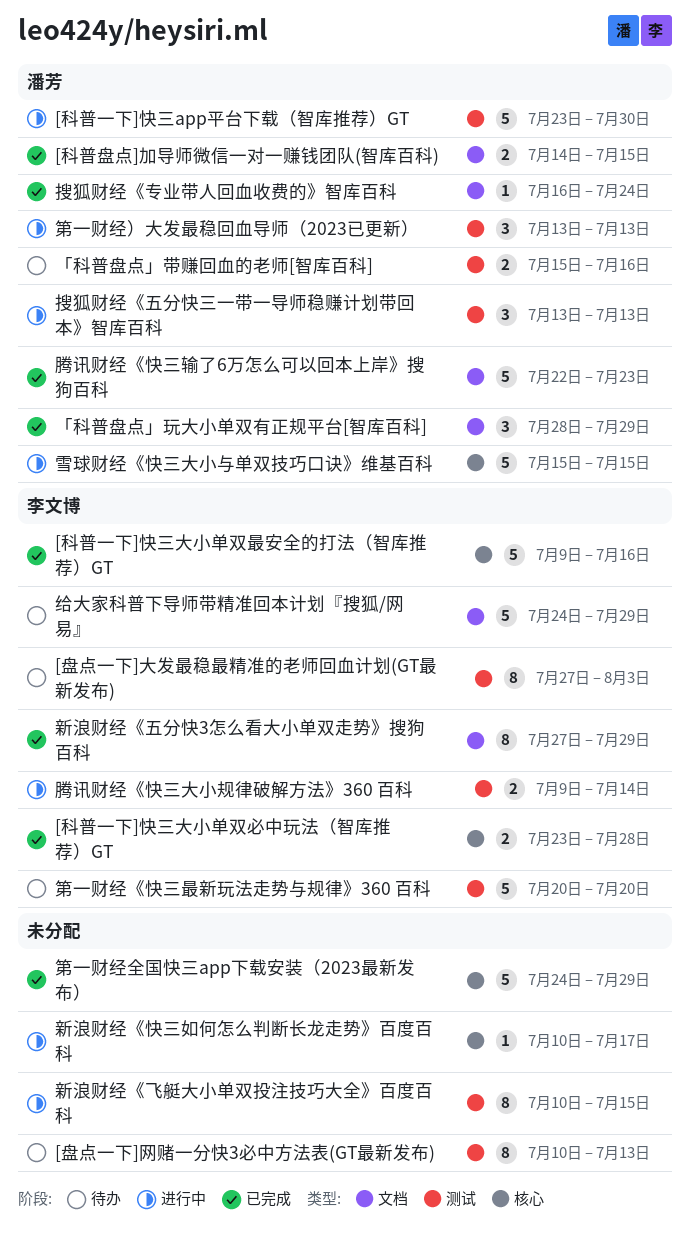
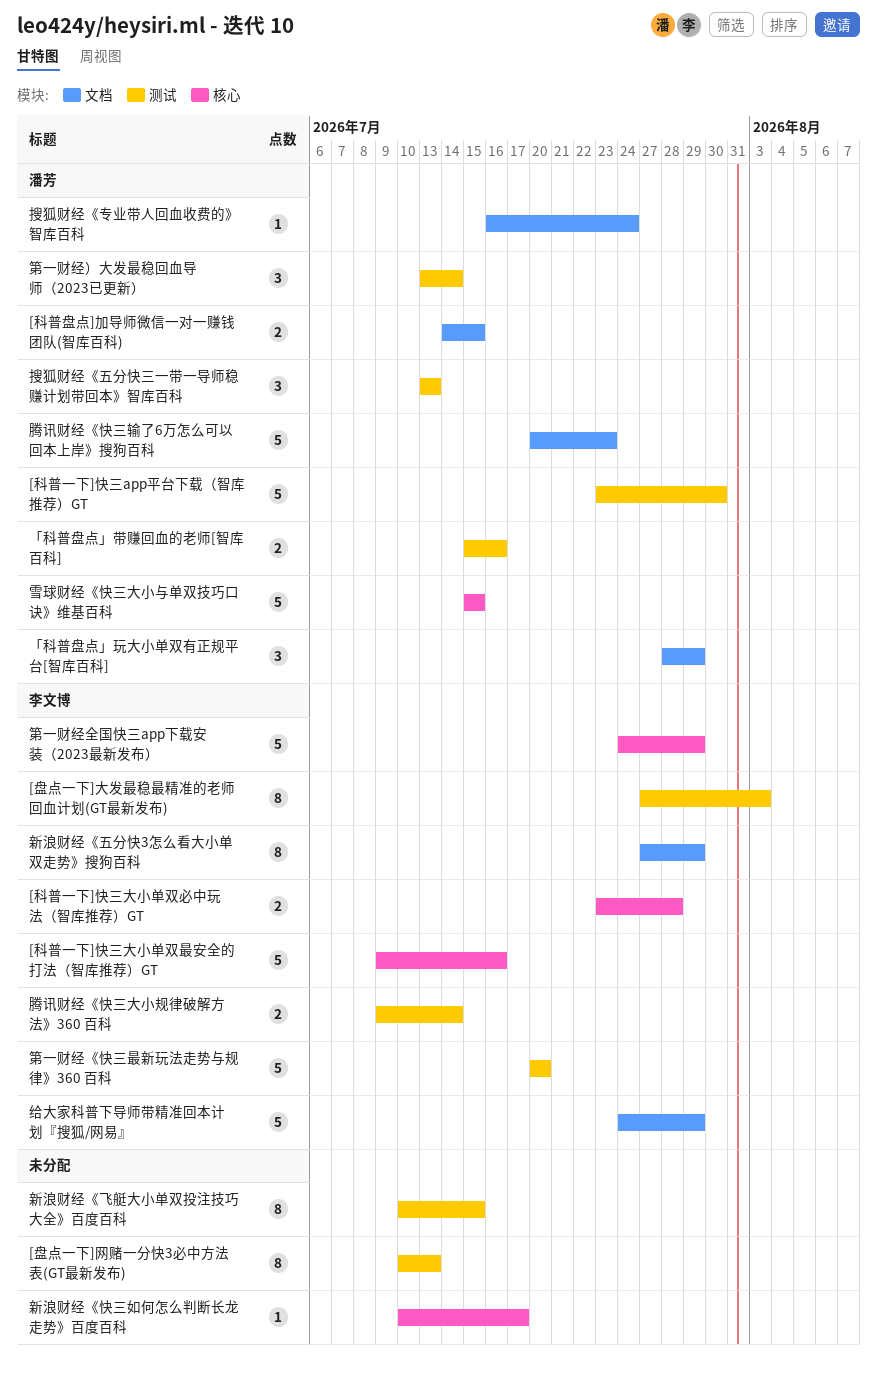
第一财经全国快三app下载安装（2023最新发布）, owner: none -> 李文博
第一财经）大发最稳回血导师（2023已更新）, due: Jul 13 -> Jul 14
腾讯财经《快三输了6万怎么可以回本上岸》搜狗百科, start: Jul 22 -> Jul 20

